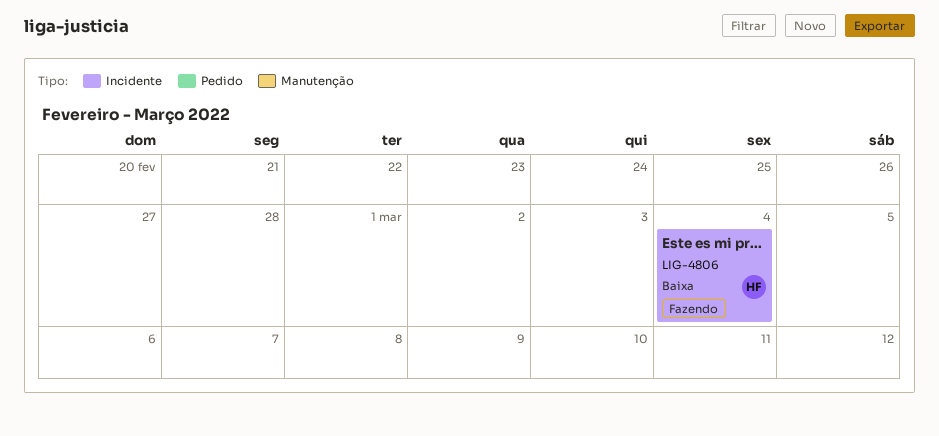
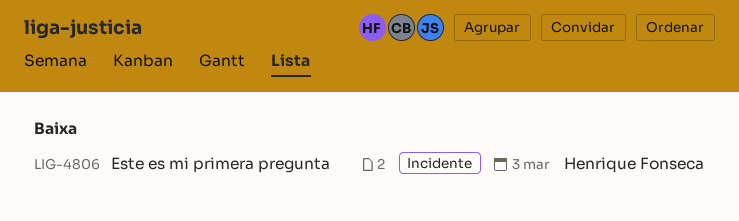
LIG-4806, due: Mar 4 -> Mar 3

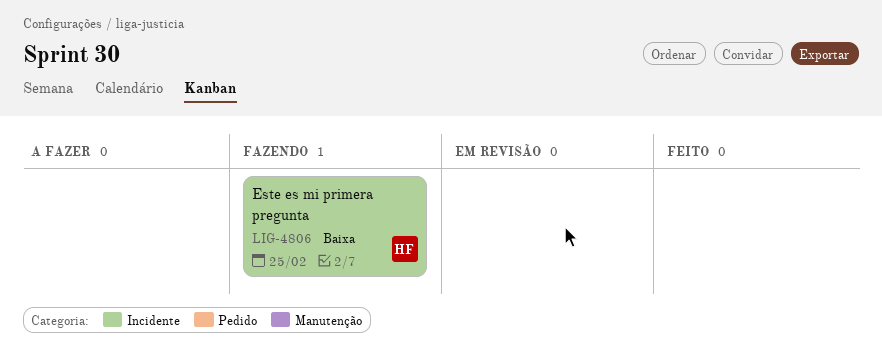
LIG-4806, due: Mar 3 -> Feb 25

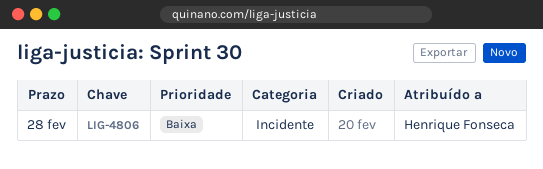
LIG-4806, due: Feb 25 -> Feb 28

